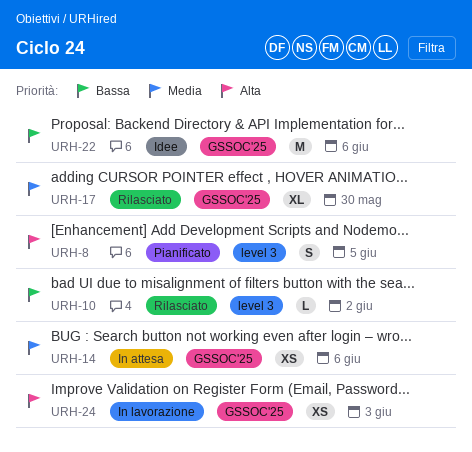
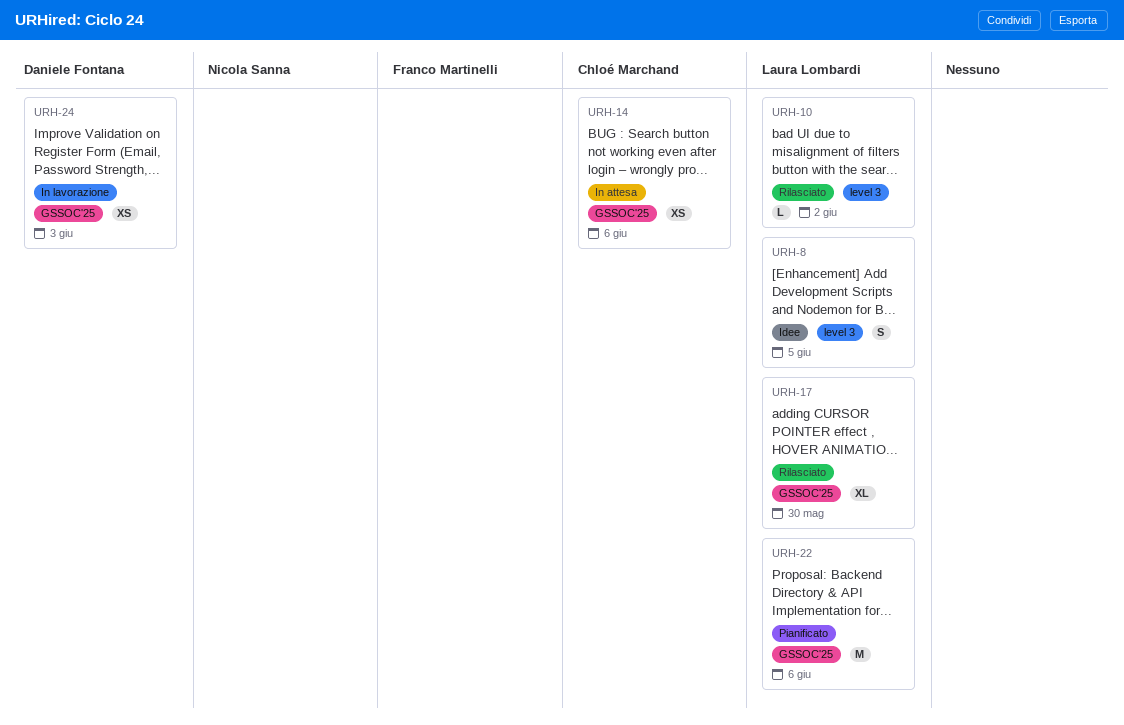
URH-8, status: Pianificato -> Idee
URH-22, status: Idee -> Pianificato

